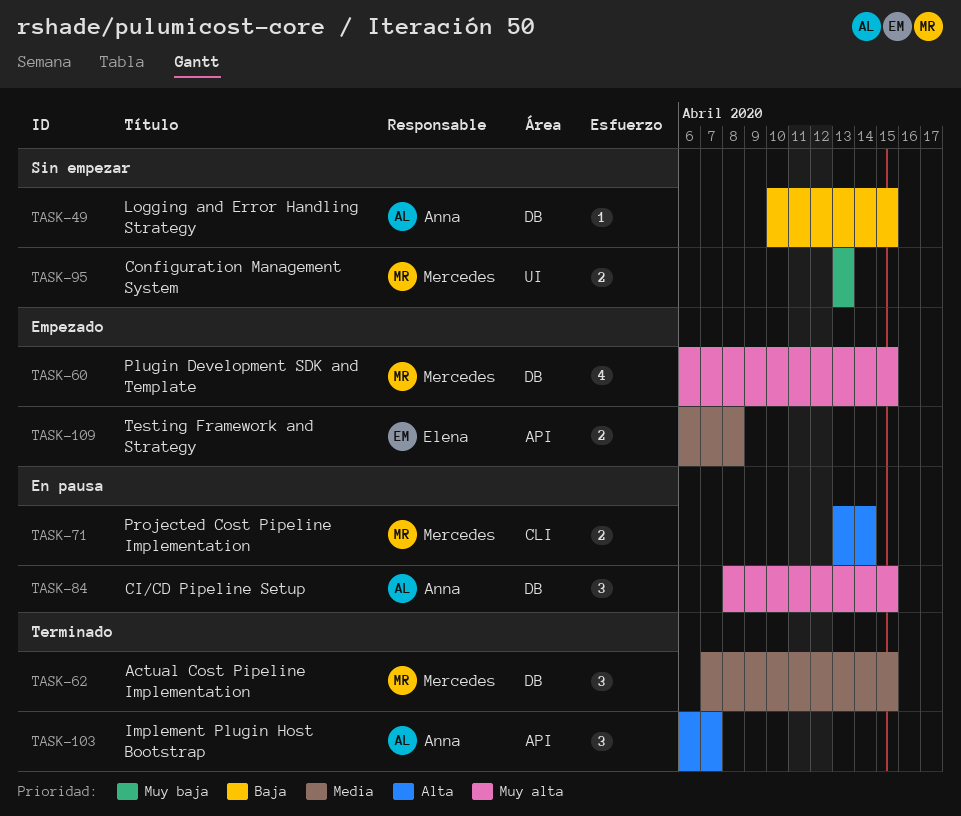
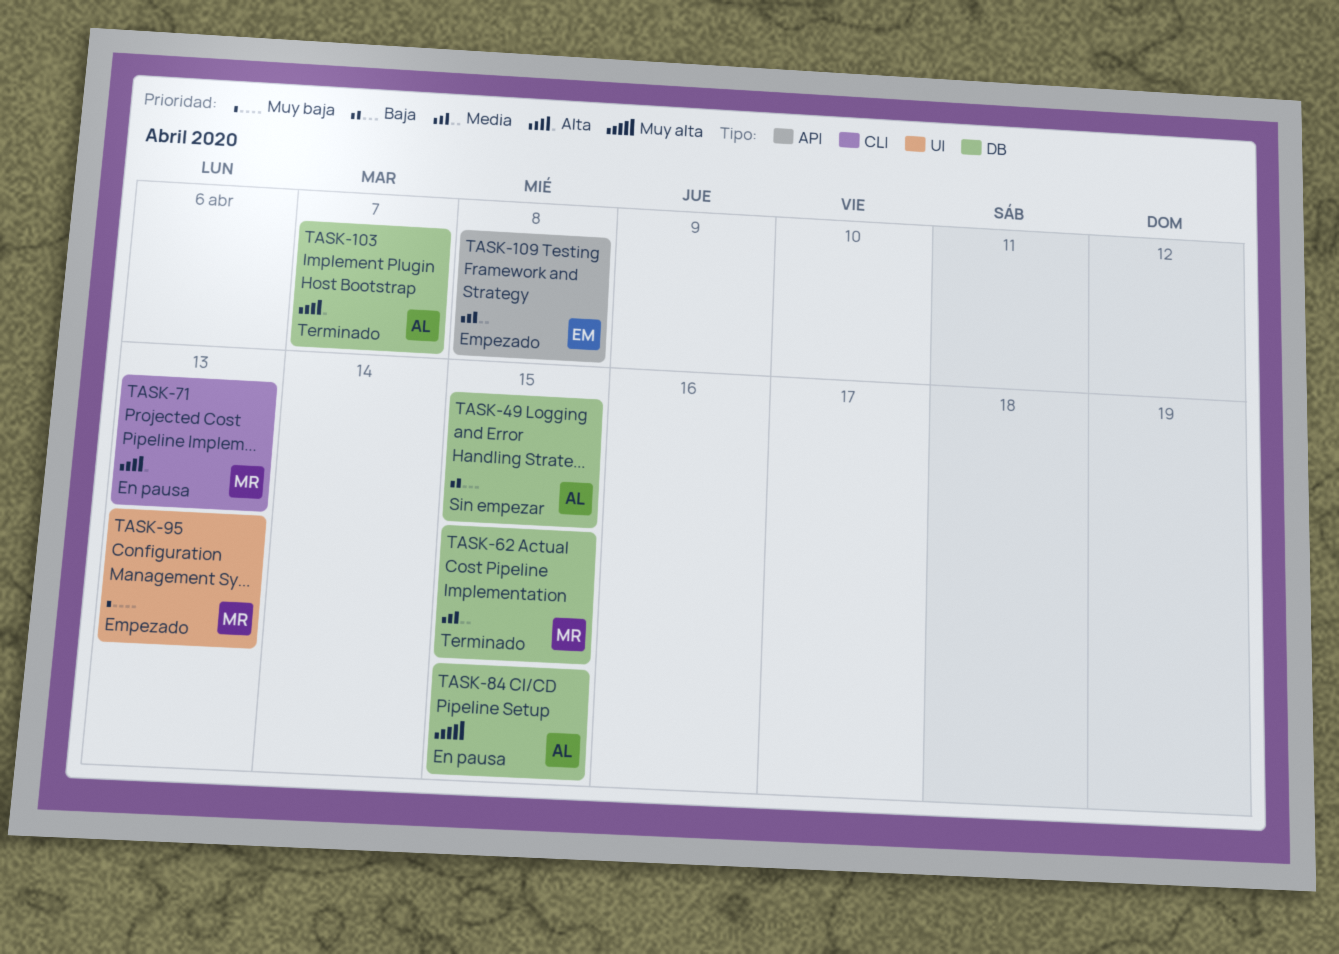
TASK-60: present -> none
TASK-71, due: Apr 14 -> Apr 13
TASK-95, status: Sin empezar -> Empezado
TASK-103, label: API -> DB

